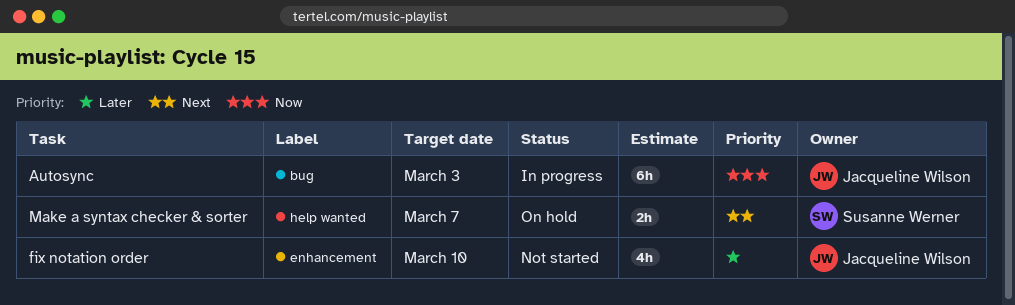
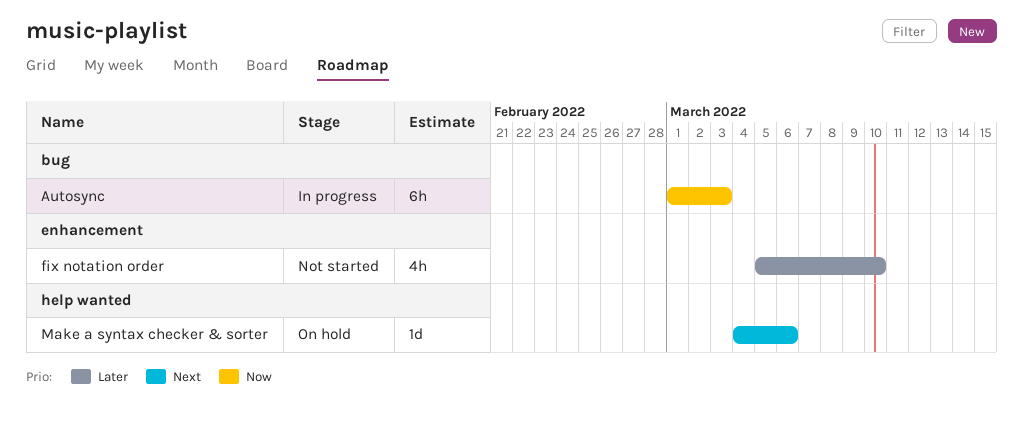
Make a syntax checker & sorter, estimate: 2h -> 1d
Make a syntax checker & sorter, due: Mar 7 -> Mar 6

